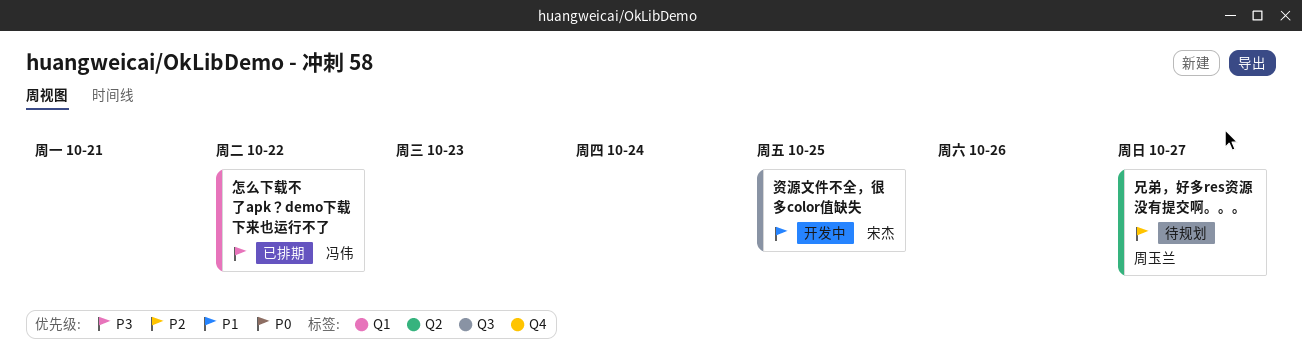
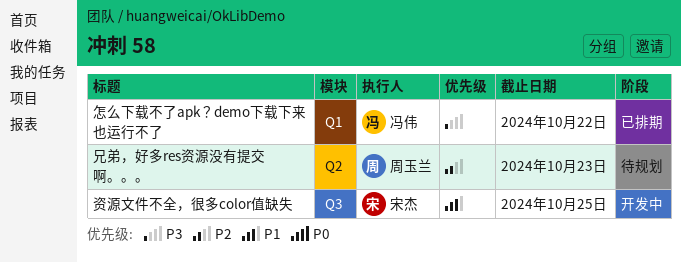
兄弟，好多res资源没有提交啊。。。, due: Oct 27 -> Oct 23

